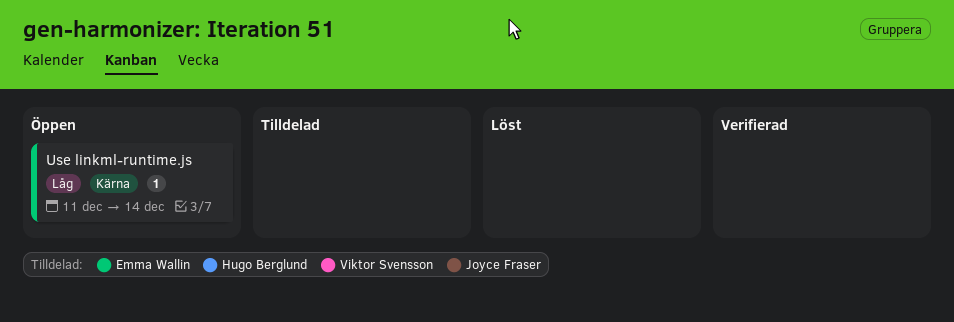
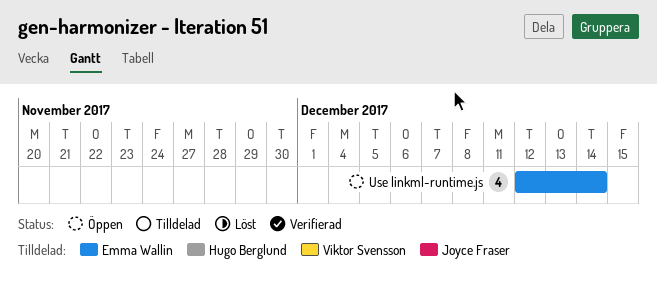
Use linkml-runtime.js, estimate: 1 -> 4
Use linkml-runtime.js, start: Dec 11 -> Dec 12

